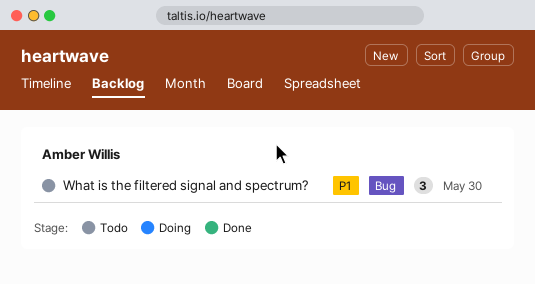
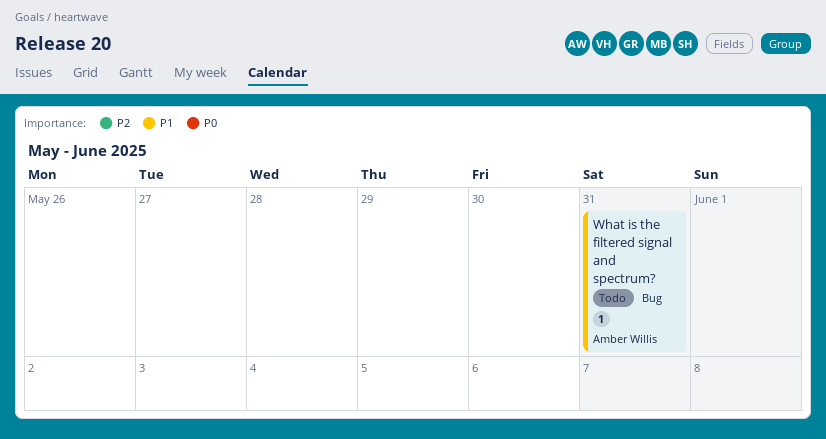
What is the filtered signal and spectrum?, estimate: 3 -> 1
What is the filtered signal and spectrum?, due: May 30 -> May 31

